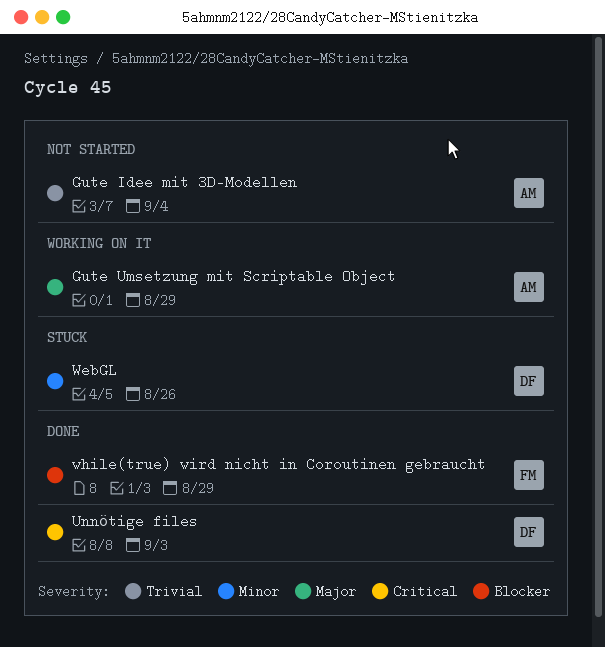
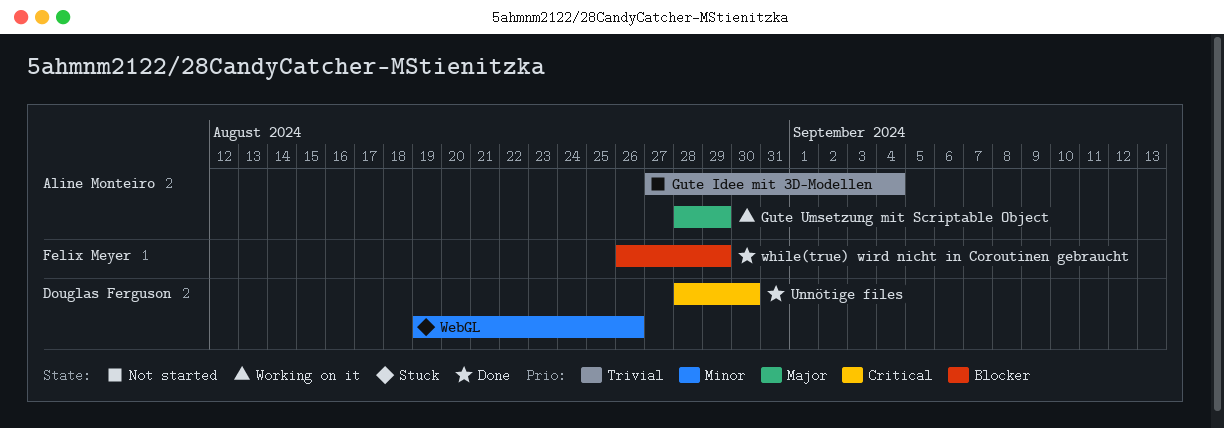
Unnötige files, due: Sep 3 -> Aug 30

